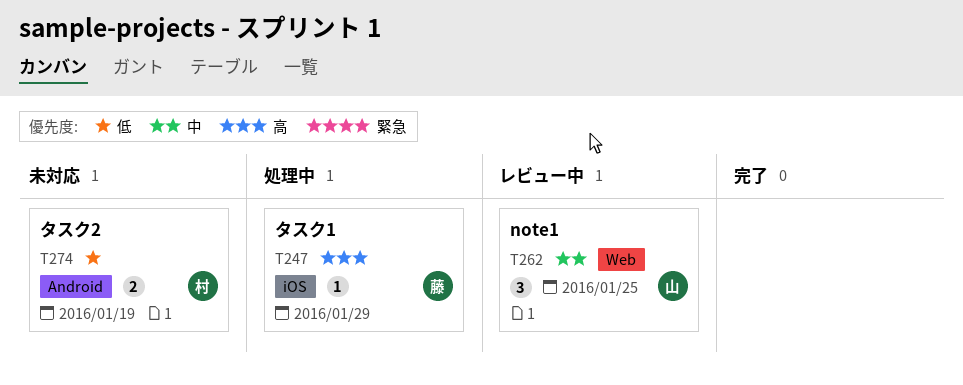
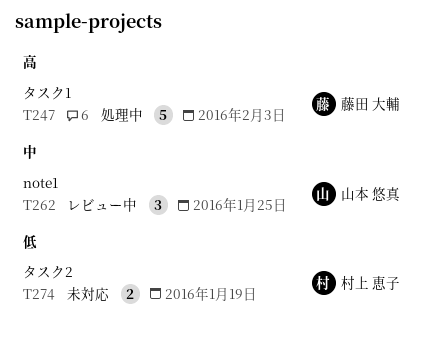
T247, estimate: 1 -> 5
T247, due: Jan 29 -> Feb 3

